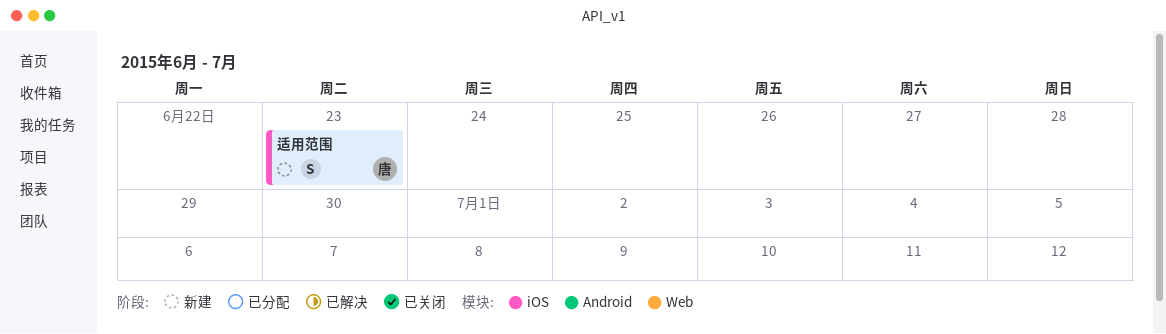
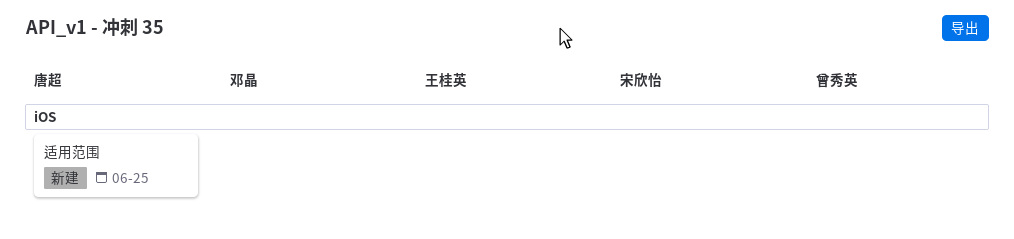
适用范围, due: Jun 23 -> Jun 25

